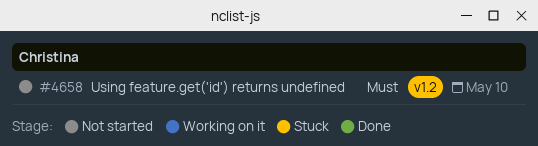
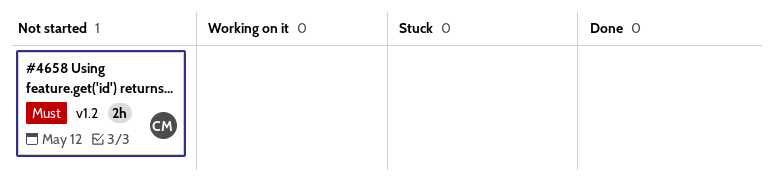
#4658, due: May 10 -> May 12

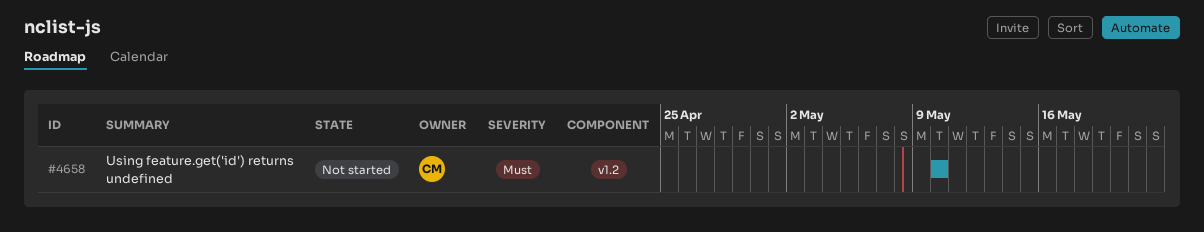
#4658, due: May 12 -> May 10

